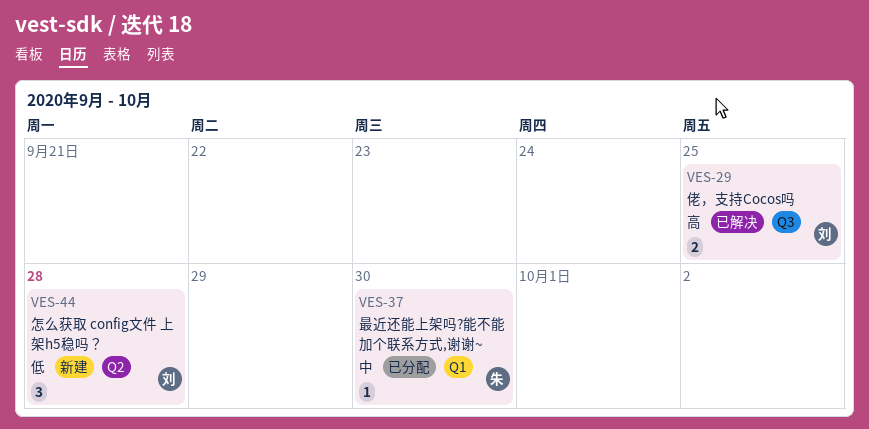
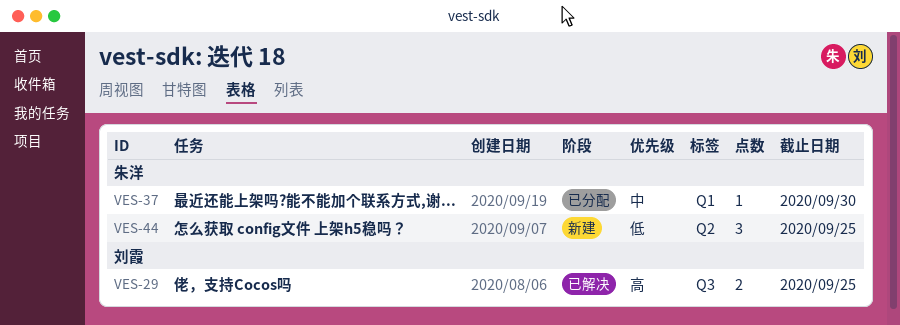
VES-44, owner: 刘霞 -> 朱洋
VES-44, due: Sep 28 -> Sep 25

